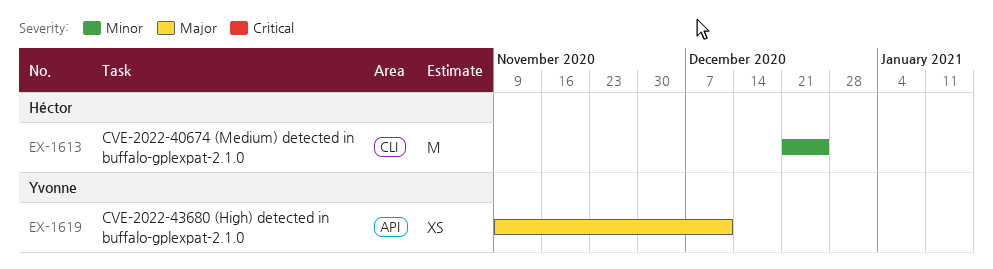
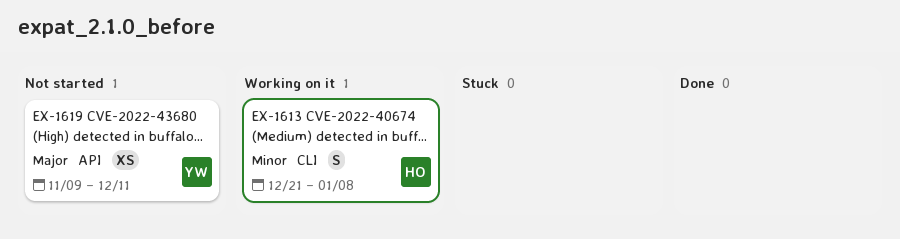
EX-1613, estimate: M -> S
EX-1613, due: Dec 25 -> Jan 8

